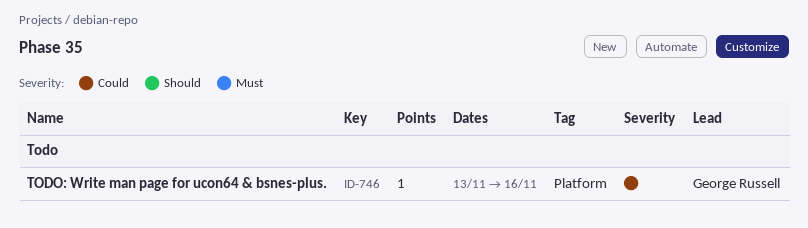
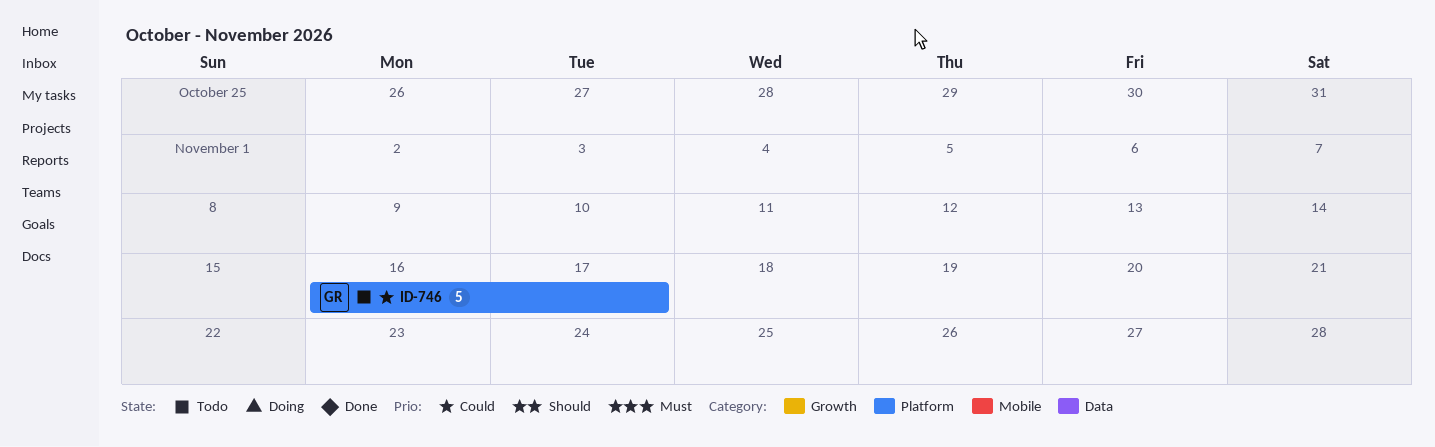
ID-746, estimate: 1 -> 5
ID-746, start: Nov 13 -> Nov 16
ID-746, due: Nov 16 -> Nov 17

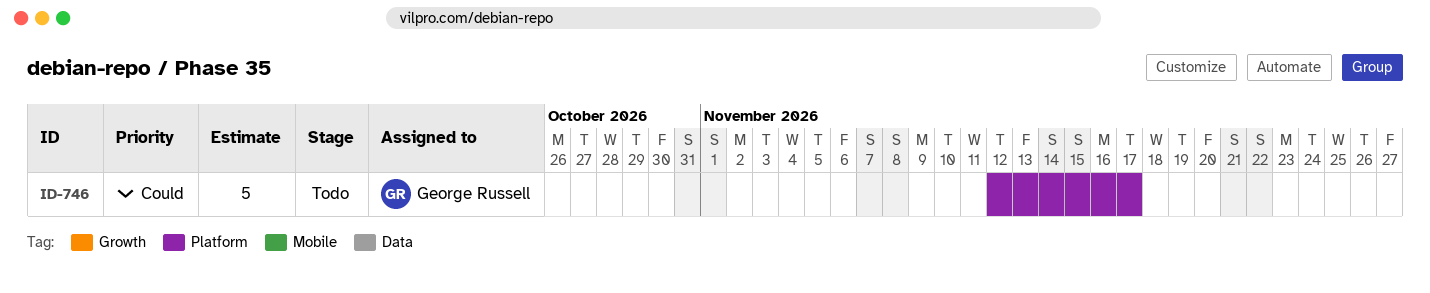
ID-746, start: Nov 16 -> Nov 12

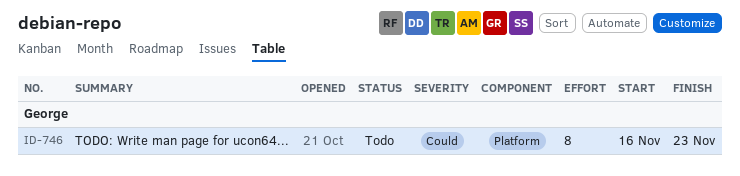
ID-746, estimate: 5 -> 8
ID-746, start: Nov 12 -> Nov 16
ID-746, due: Nov 17 -> Nov 23

